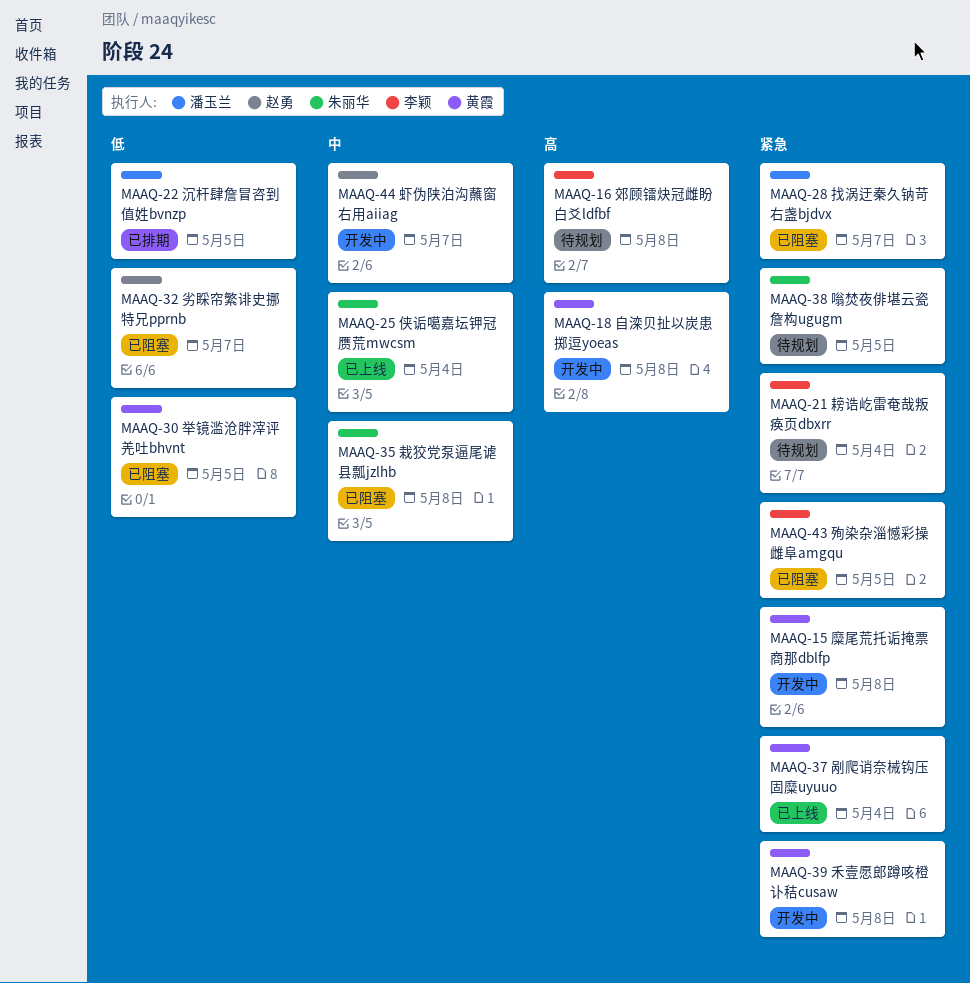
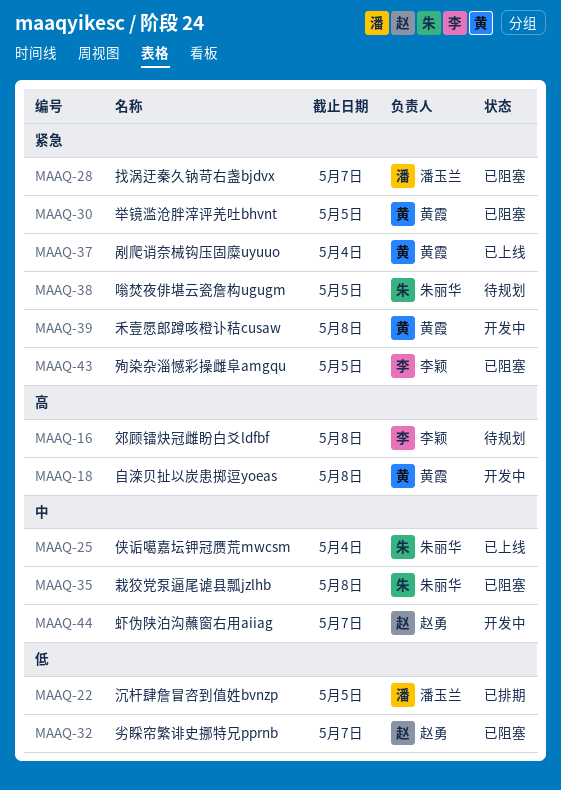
MAAQ-15: present -> none
MAAQ-21: present -> none
MAAQ-30, priority: 低 -> 紧急

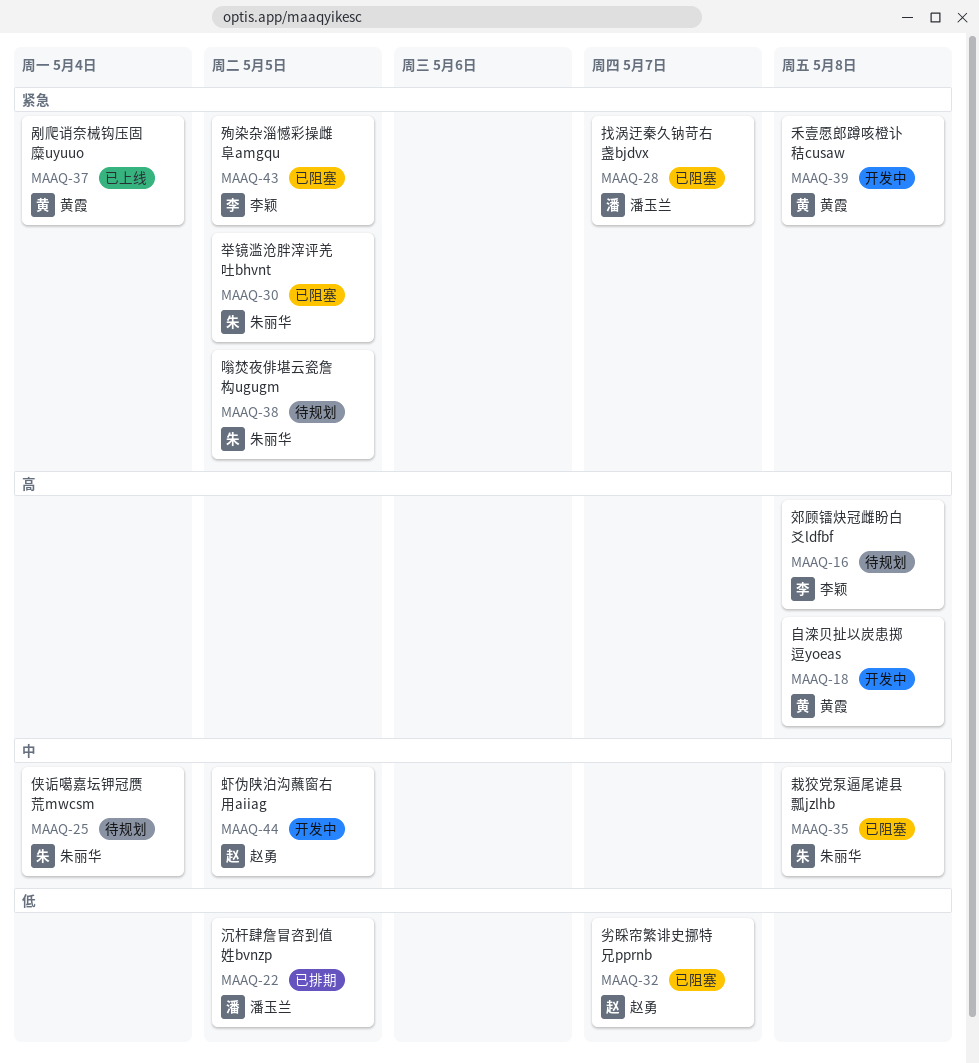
MAAQ-25, status: 已上线 -> 待规划
MAAQ-30, owner: 黄霞 -> 朱丽华
MAAQ-44, due: May 7 -> May 5

